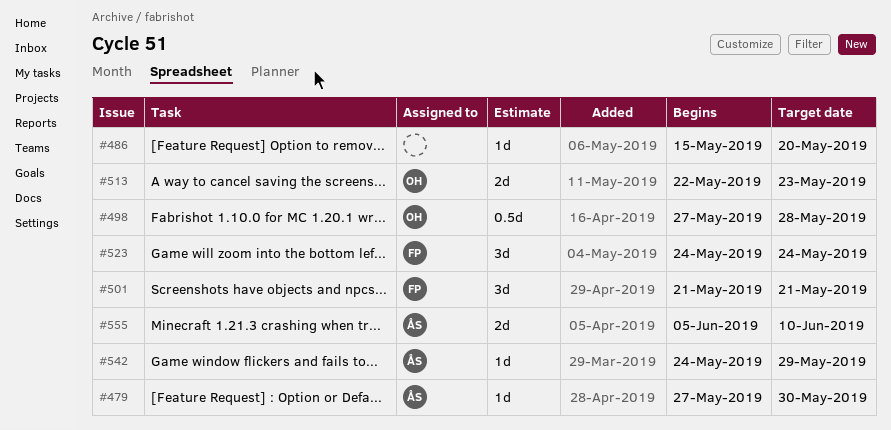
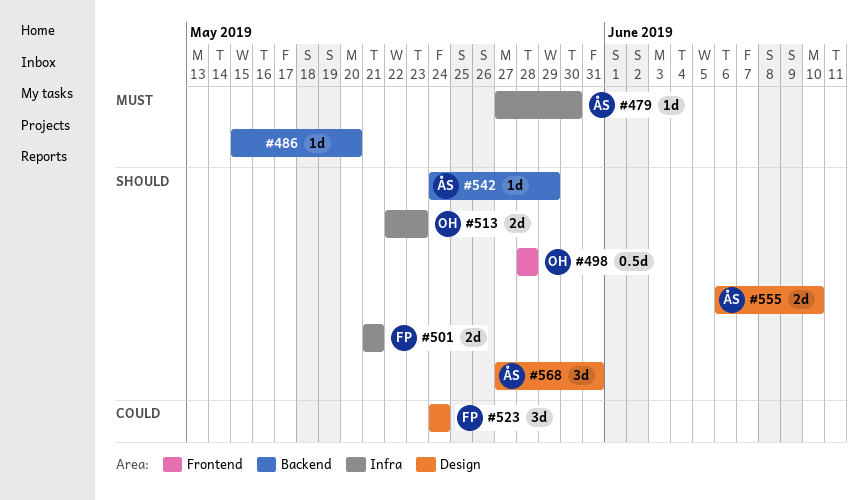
#498, start: May 27 -> May 28
#501, estimate: 3d -> 2d
#555, start: Jun 5 -> Jun 6
#568: none -> present

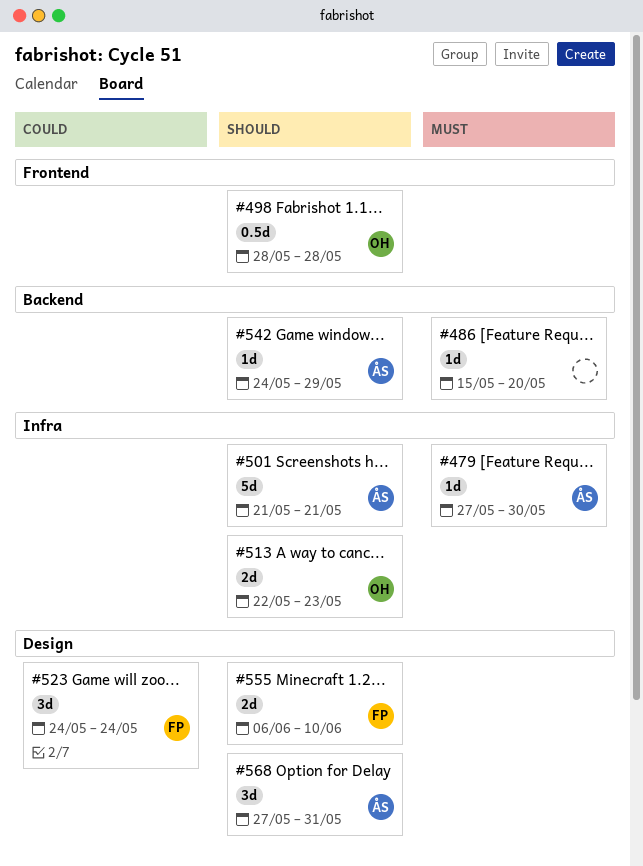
#501, owner: FP -> ÅS
#501, estimate: 2d -> 5d
#555, owner: ÅS -> FP

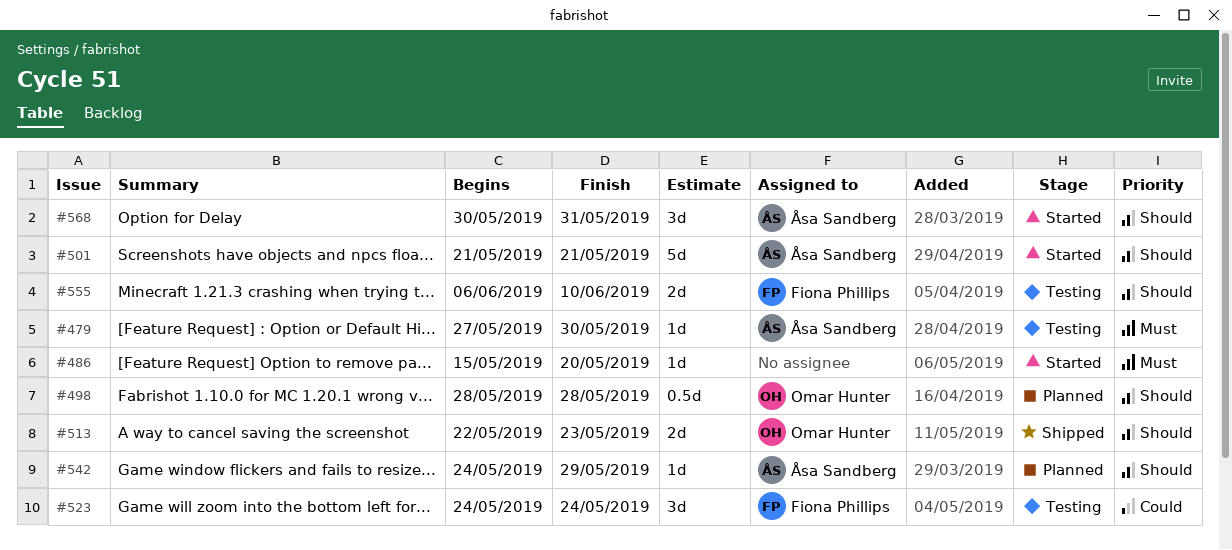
#568, start: May 27 -> May 30

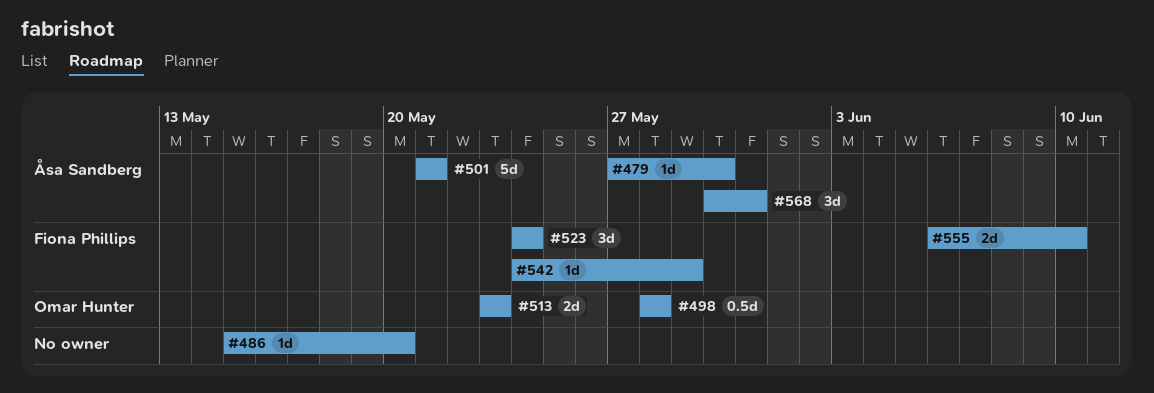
#513, start: May 22 -> May 23
#542, owner: Åsa Sandberg -> Fiona Phillips

